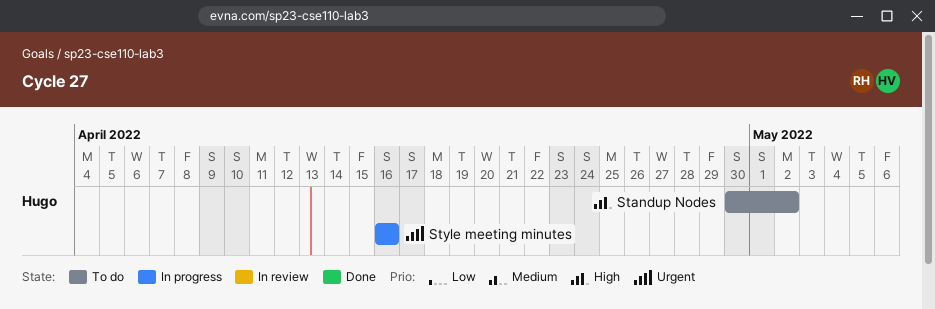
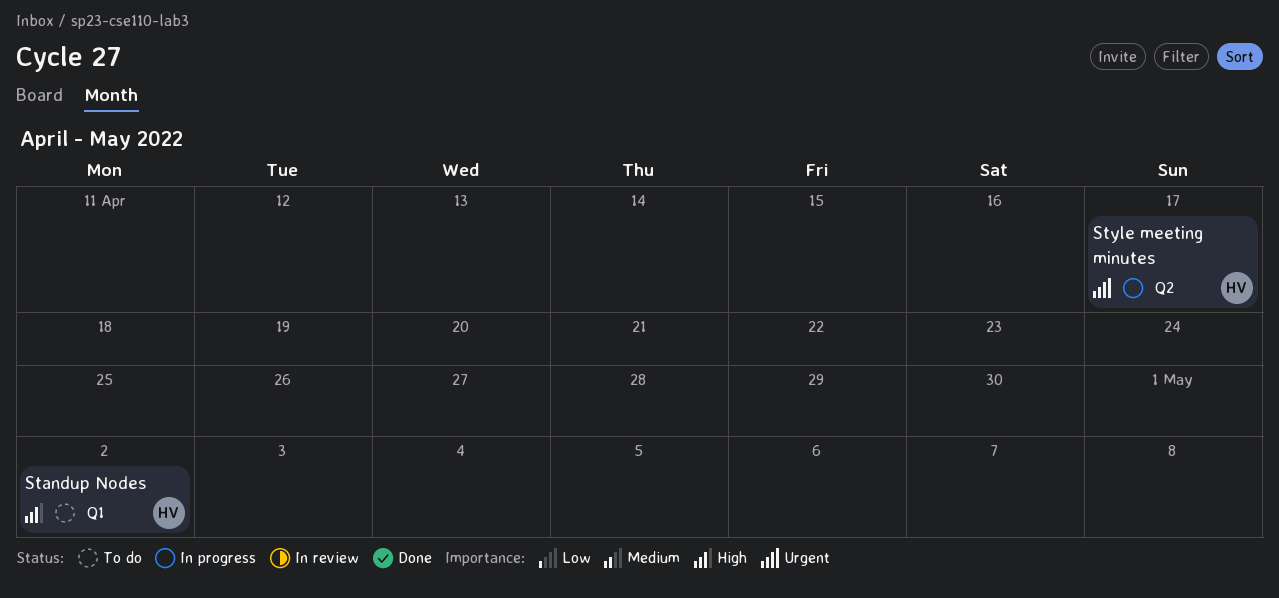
Style meeting minutes, due: Apr 16 -> Apr 17

